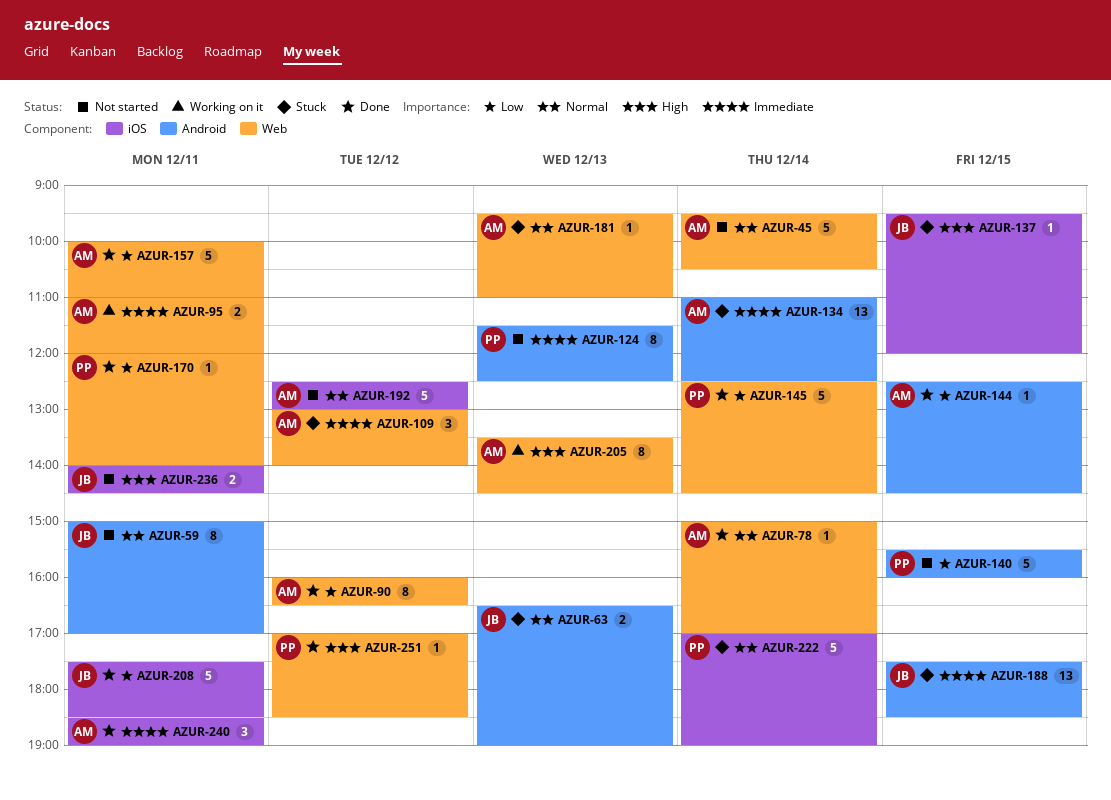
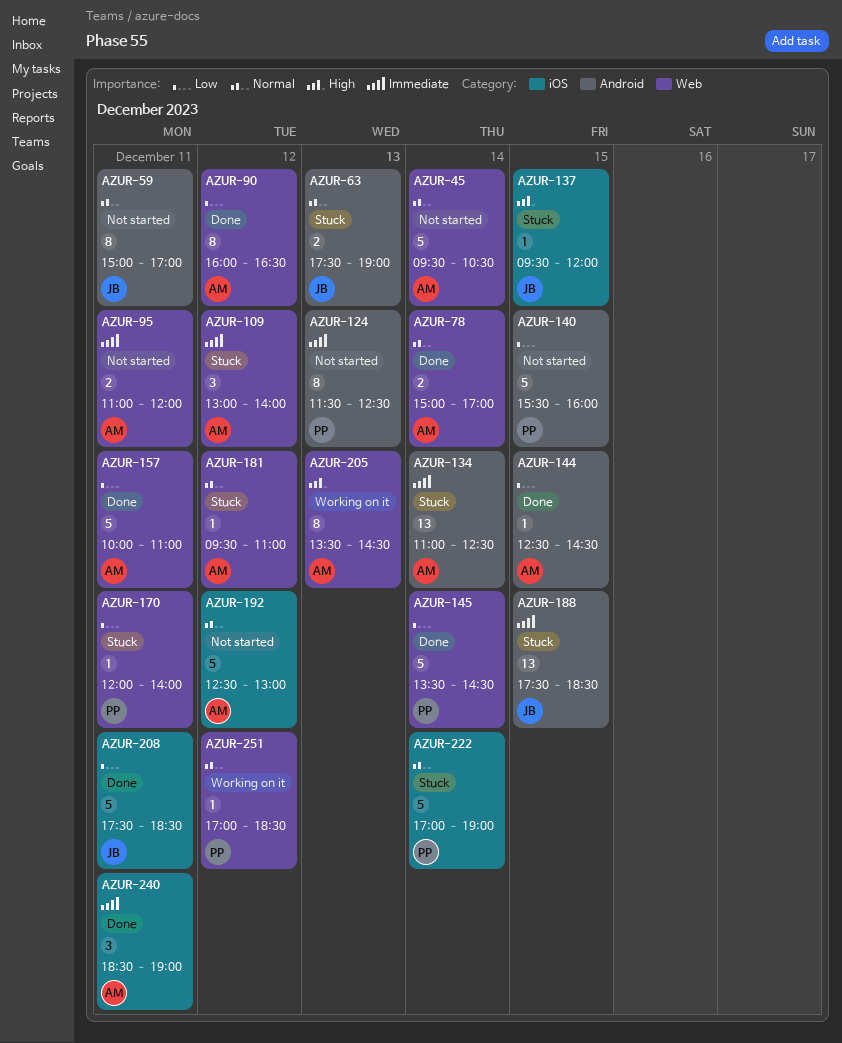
AZUR-63, begins: 16:30 -> 17:30
AZUR-78, estimate: 1 -> 2
AZUR-95, status: Working on it -> Not started
AZUR-145, begins: 12:30 -> 13:30
AZUR-170, status: Done -> Stuck
AZUR-181, day: Dec 13 -> Dec 12
AZUR-236: present -> none
AZUR-251, status: Done -> Working on it
AZUR-251, priority: High -> Normal

